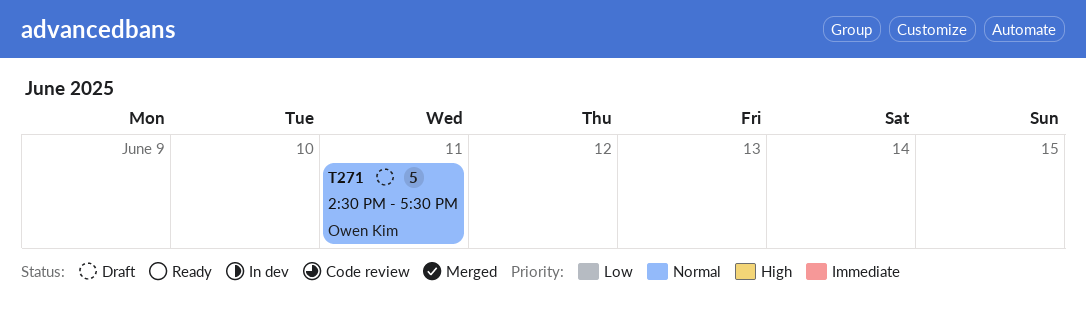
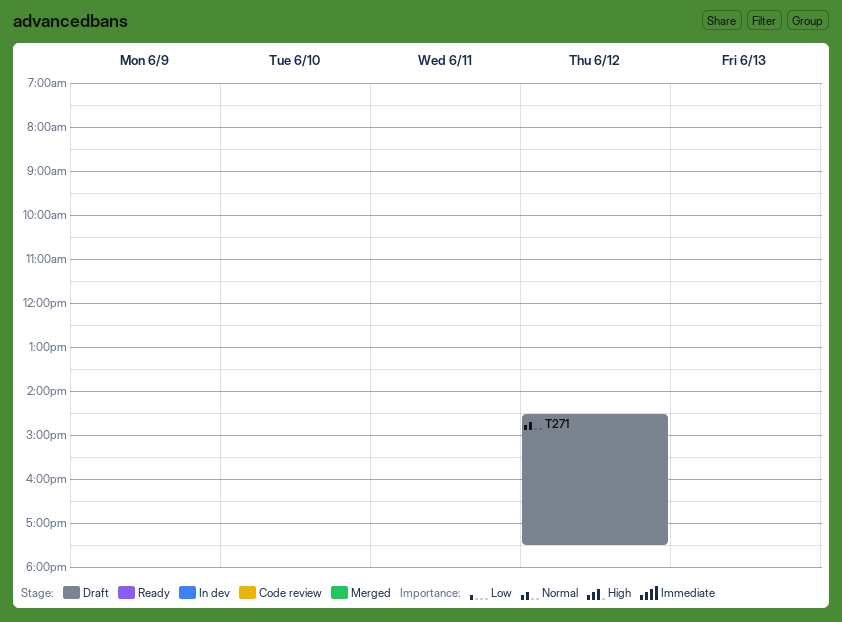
T271, day: Jun 11 -> Jun 12

